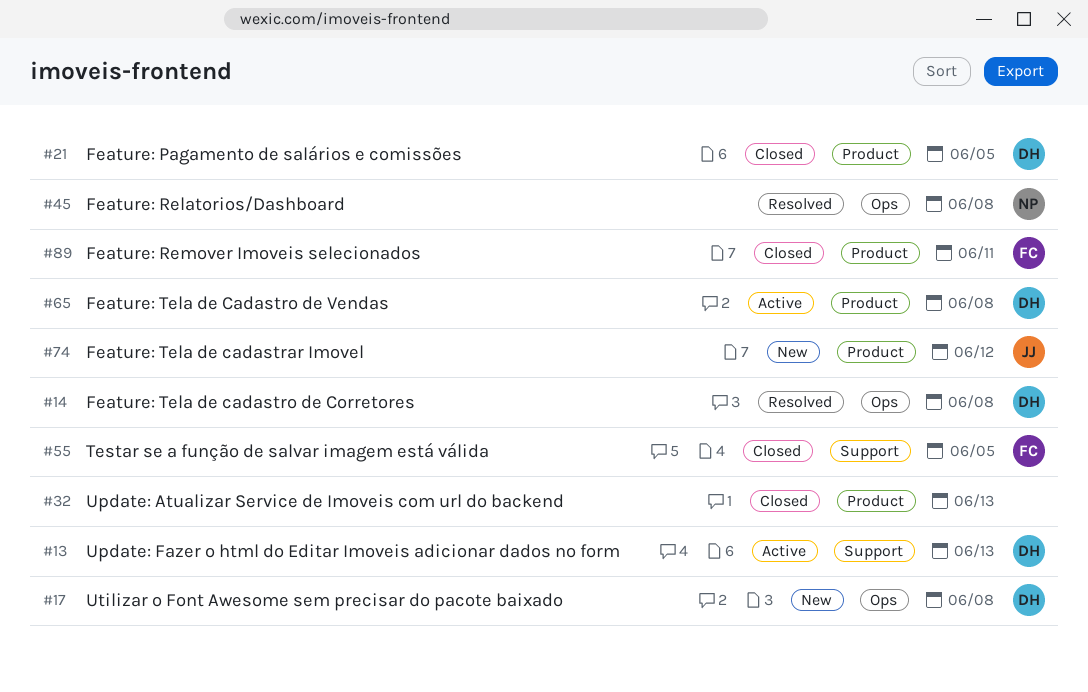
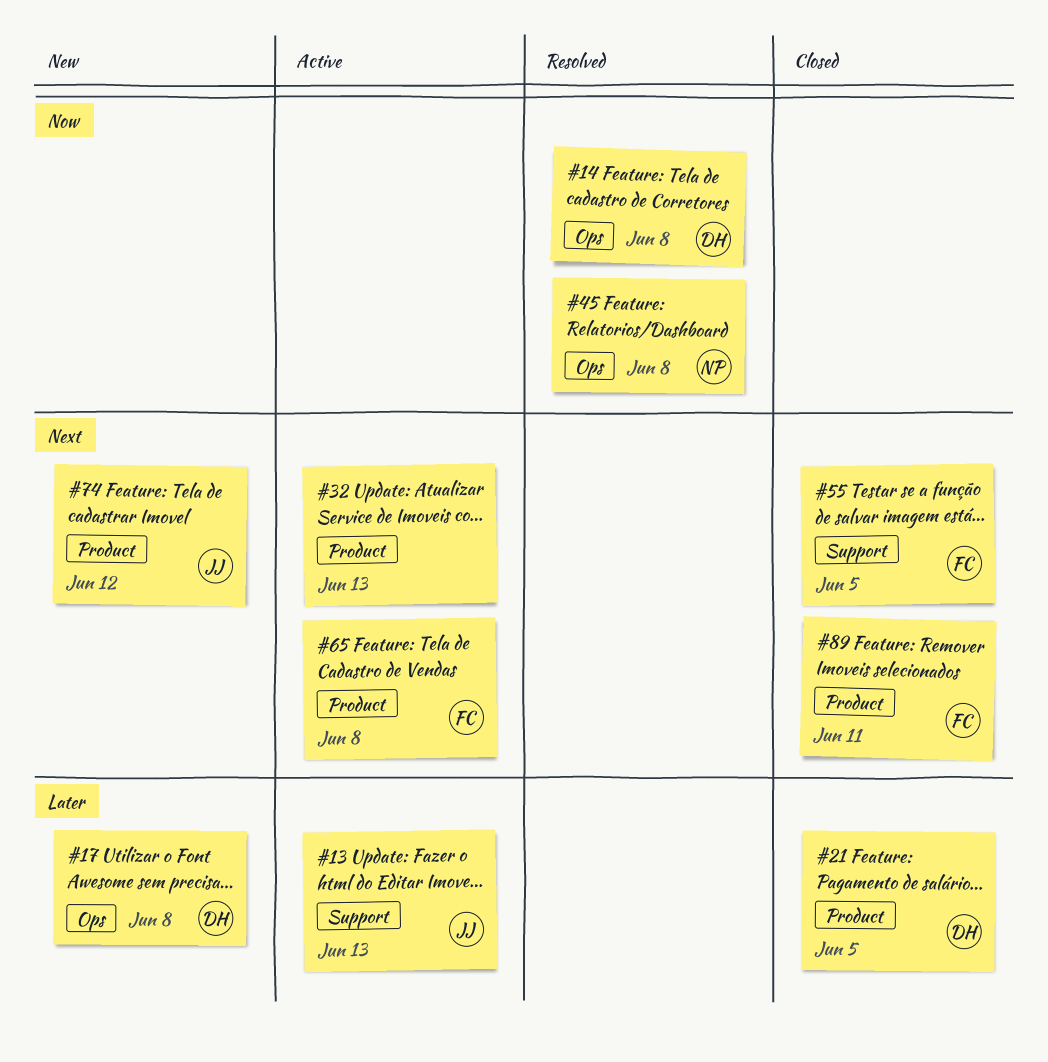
#13, owner: DH -> JJ
#32, status: Closed -> Active
#65, owner: DH -> FC

